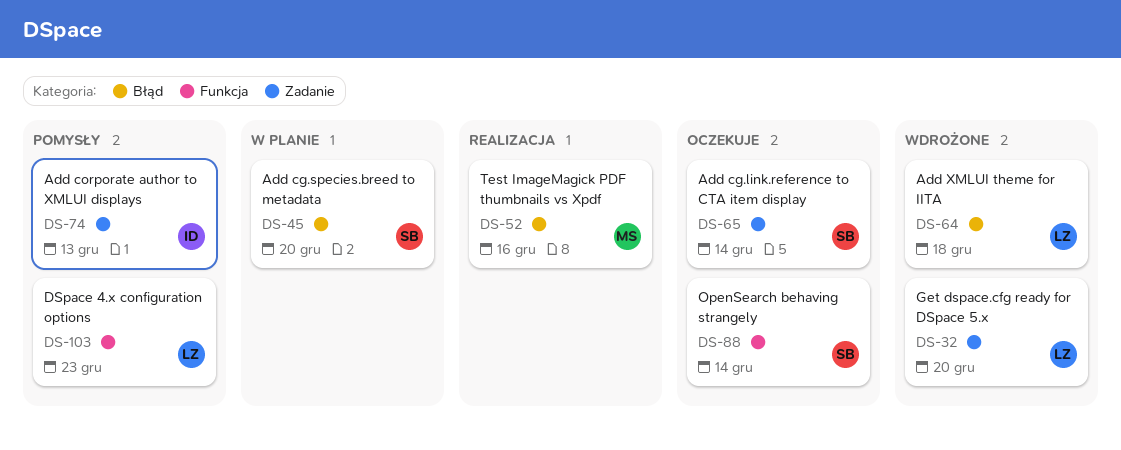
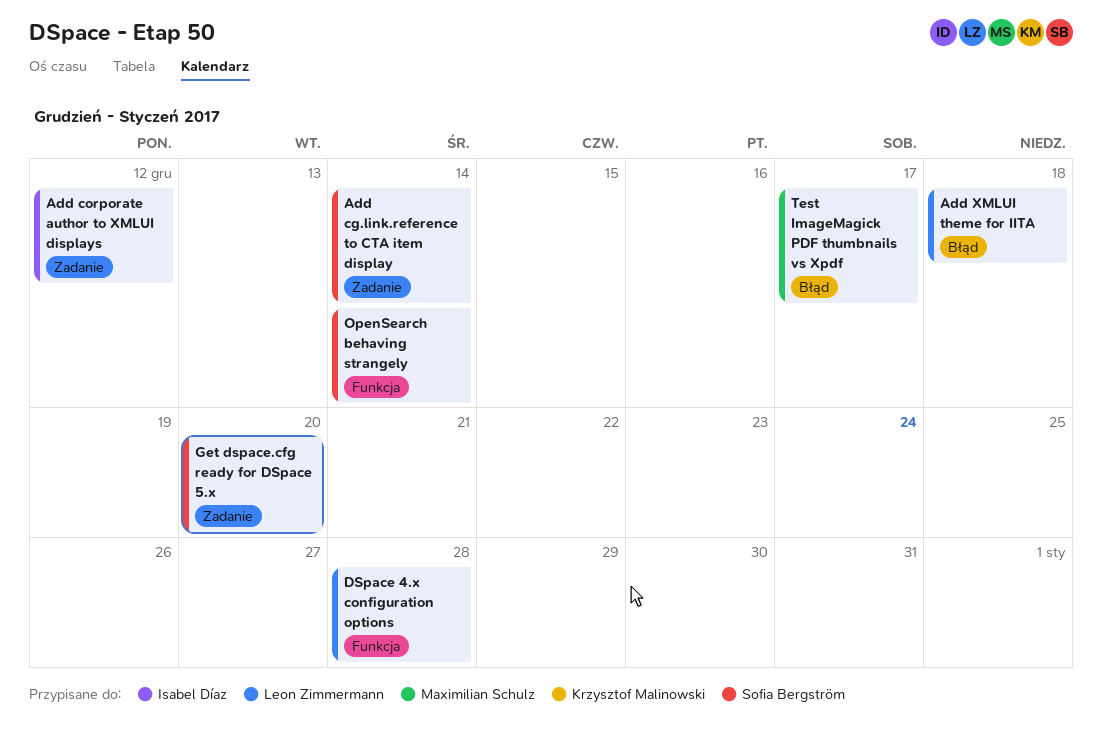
Add cg.species.breed to metadata: present -> none
Add corporate author to XMLUI displays, due: Dec 13 -> Dec 12
DSpace 4.x configuration options, due: Dec 23 -> Dec 28
Get dspace.cfg ready for DSpace 5.x, owner: Leon Zimmermann -> Sofia Bergström
Test ImageMagick PDF thumbnails vs Xpdf, due: Dec 16 -> Dec 17

